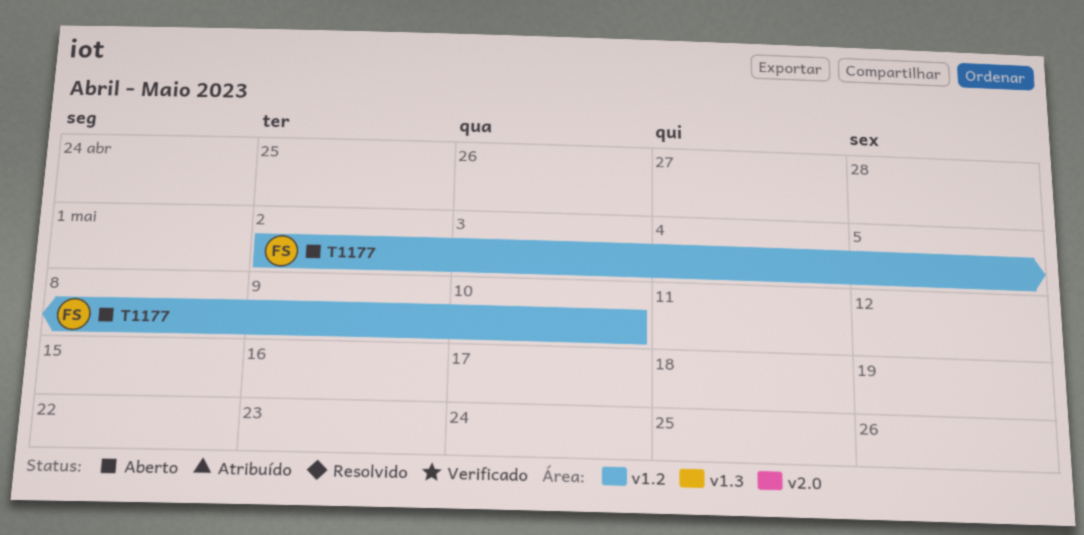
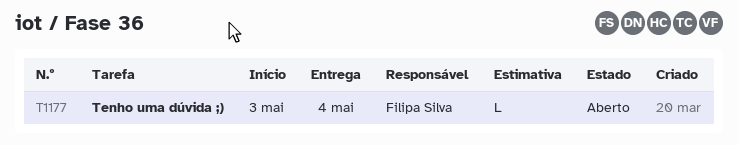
T1177, start: May 2 -> May 3
T1177, due: May 10 -> May 4

